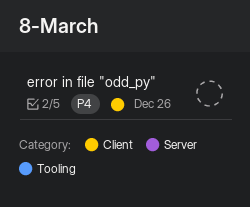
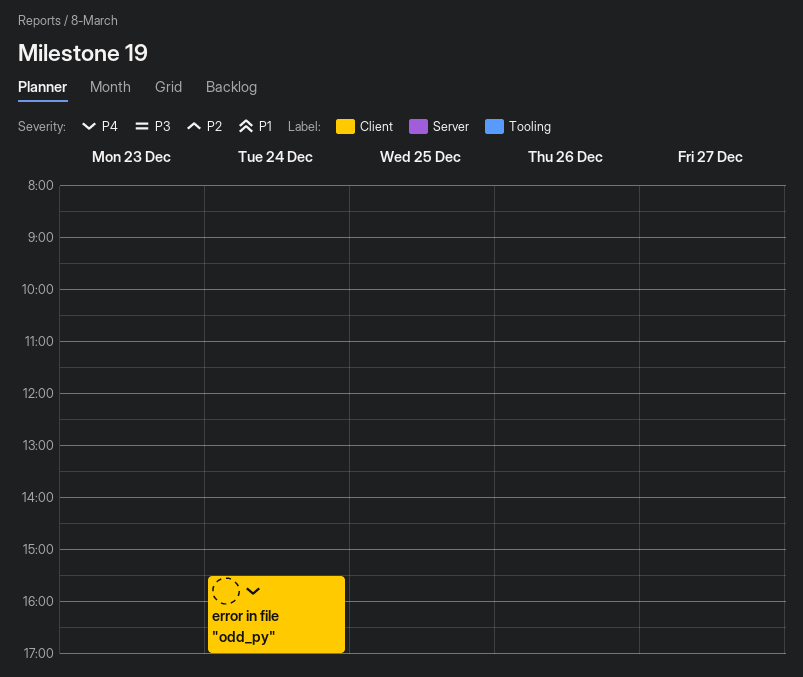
error in file "odd_py", day: Dec 26 -> Dec 24

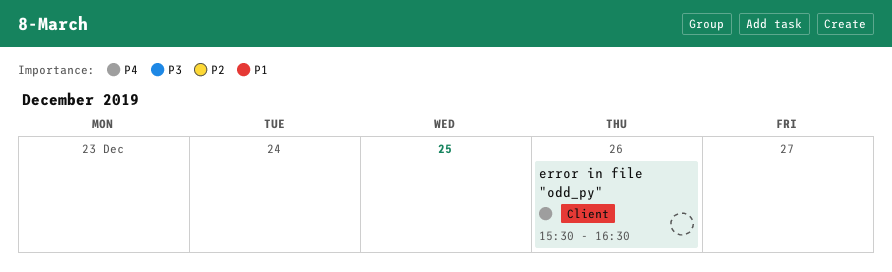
error in file "odd_py", day: Dec 24 -> Dec 26
error in file "odd_py", ends: 17:00 -> 16:30

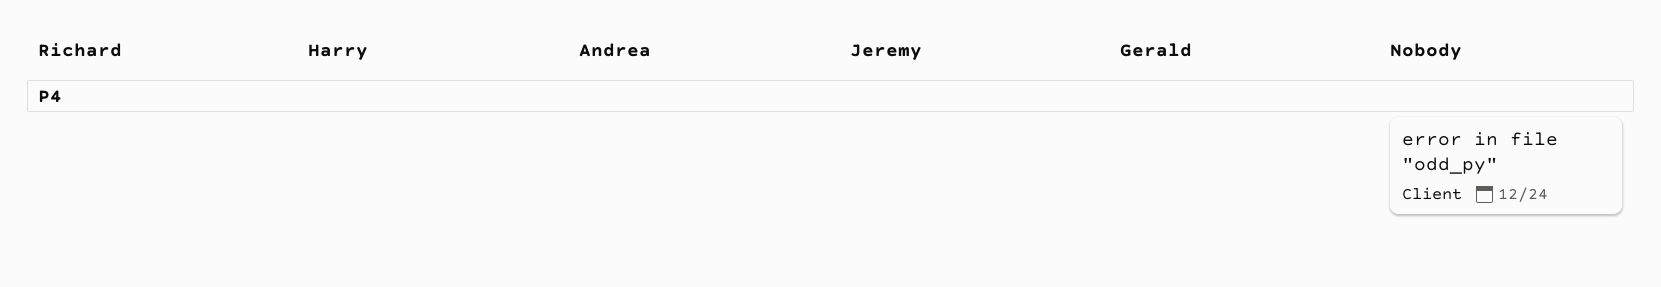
error in file "odd_py", day: Dec 26 -> Dec 24

